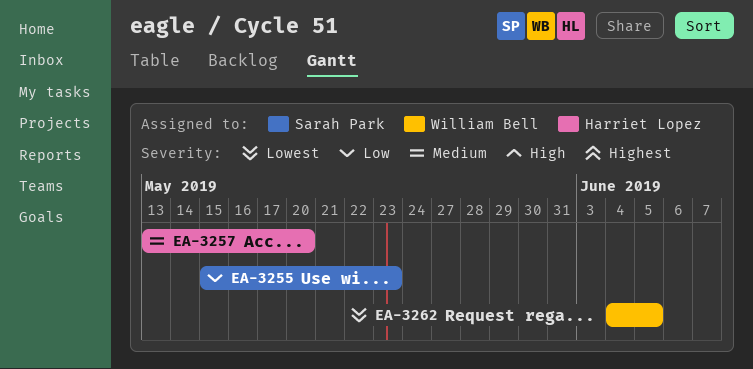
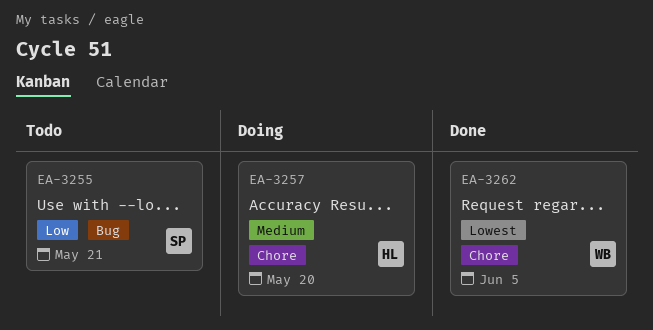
EA-3255, due: May 23 -> May 21

